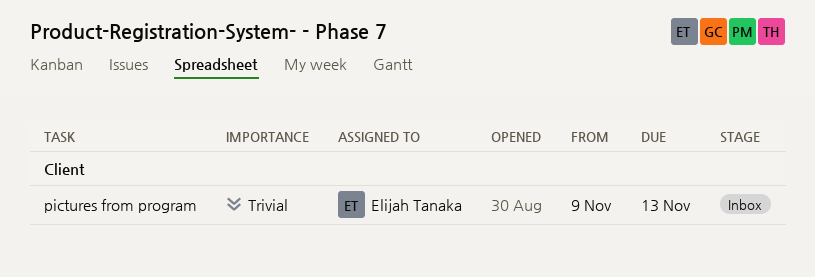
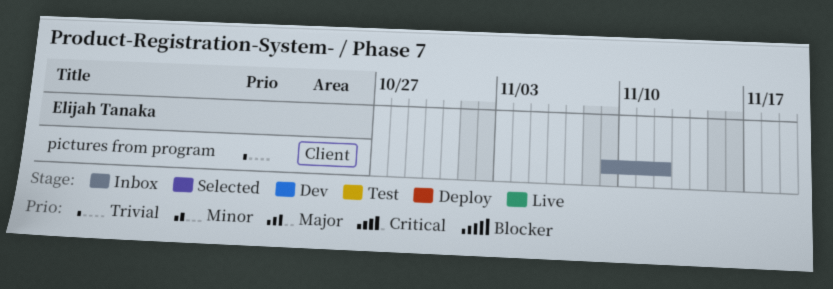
pictures from program, due: Nov 13 -> Nov 12

